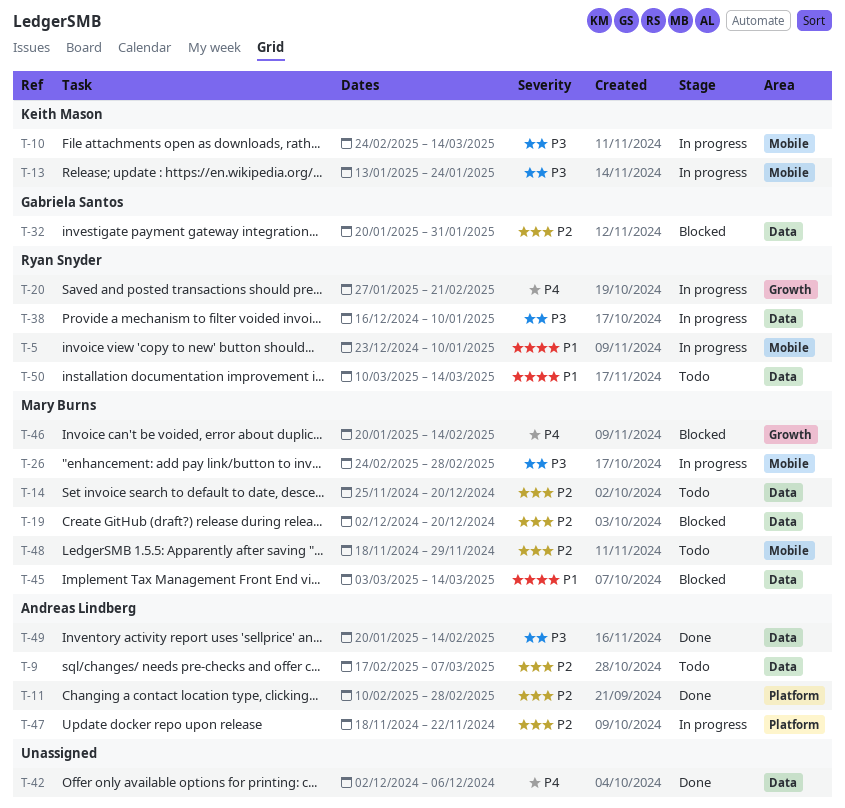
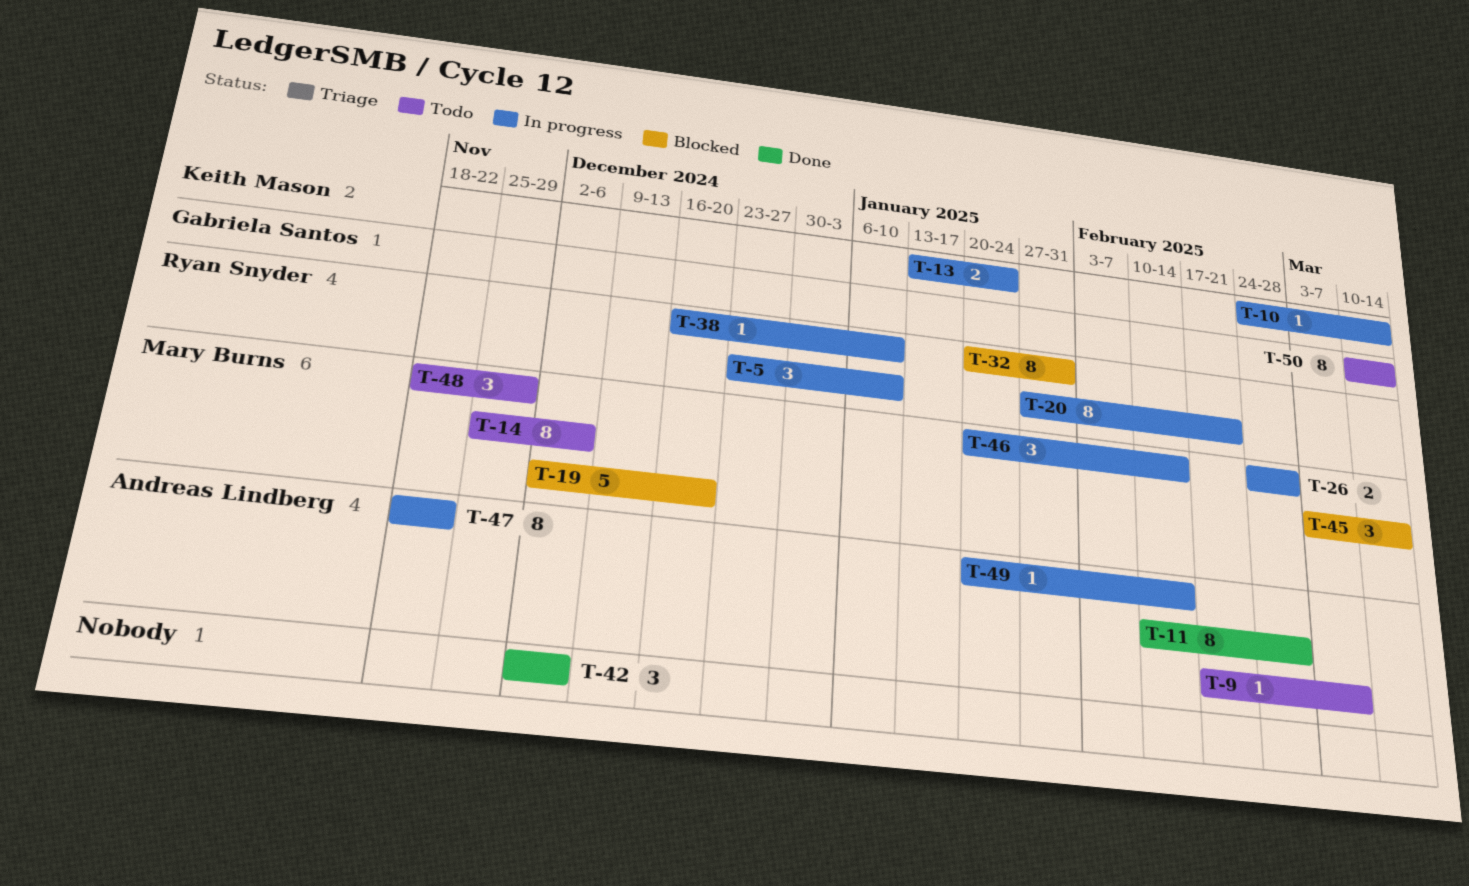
T-14, due: Dec 20 -> Dec 6
T-32, owner: Gabriela Santos -> Ryan Snyder
T-46, status: Blocked -> In progress
T-49, status: Done -> In progress
T-50, owner: Ryan Snyder -> Gabriela Santos

